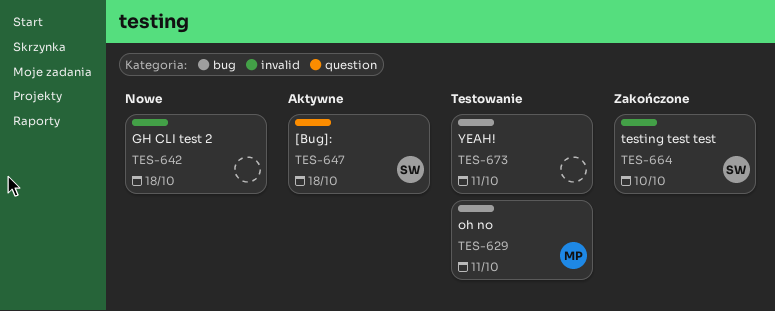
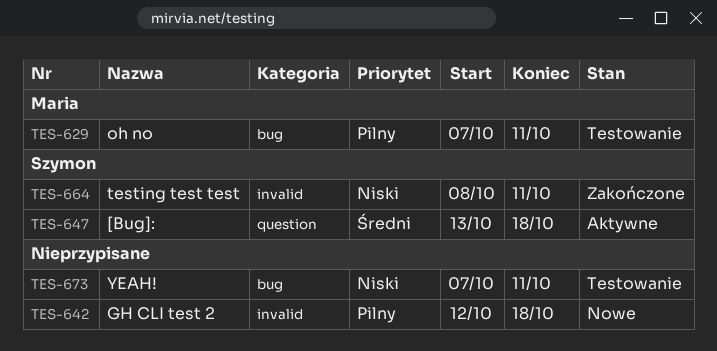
TES-664, due: Oct 10 -> Oct 11

